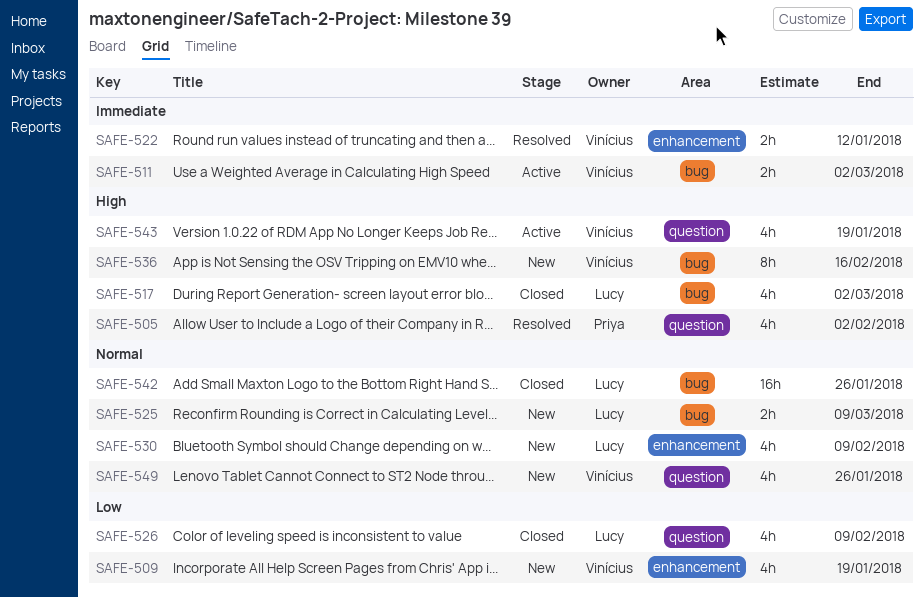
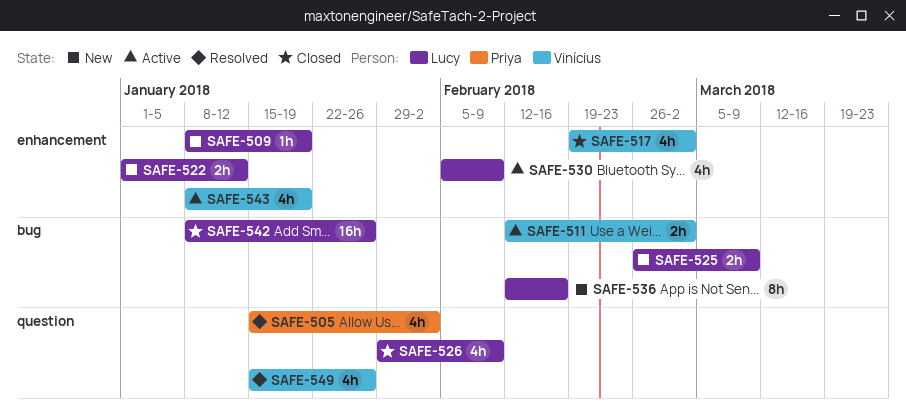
SAFE-509, owner: Vinícius -> Lucy
SAFE-509, estimate: 4h -> 1h
SAFE-517, owner: Lucy -> Vinícius
SAFE-517, label: bug -> enhancement
SAFE-522, status: Resolved -> New
SAFE-522, owner: Vinícius -> Lucy
SAFE-530, status: New -> Active
SAFE-536, owner: Vinícius -> Lucy
SAFE-543, label: question -> enhancement
SAFE-549, status: New -> Resolved

